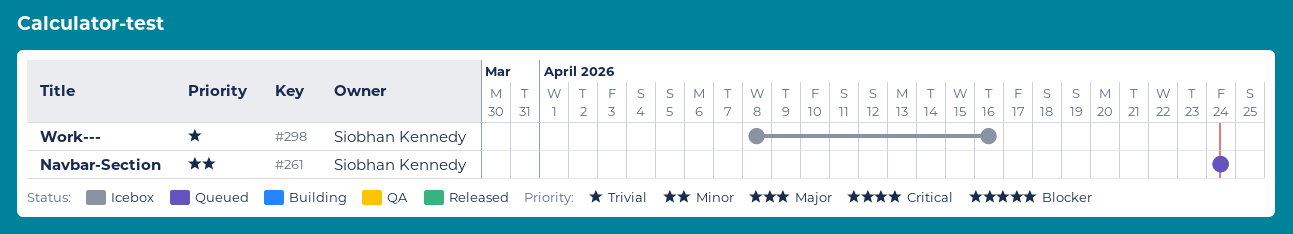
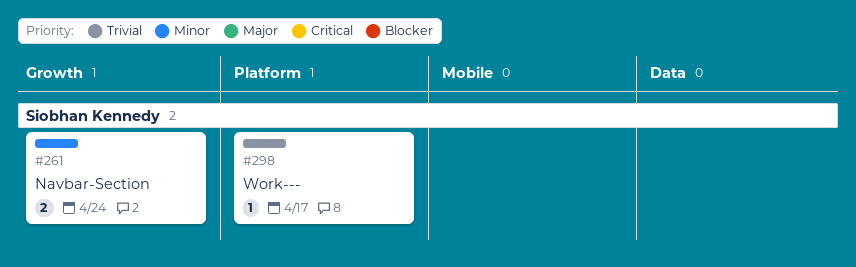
#298, due: Apr 16 -> Apr 17

